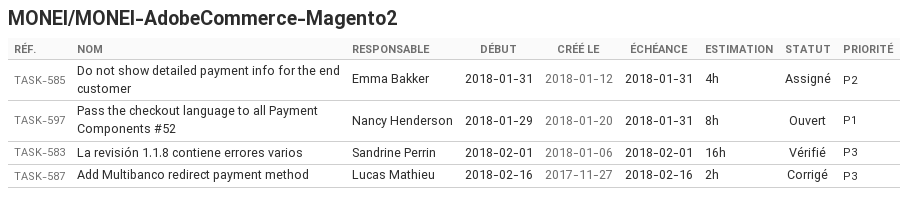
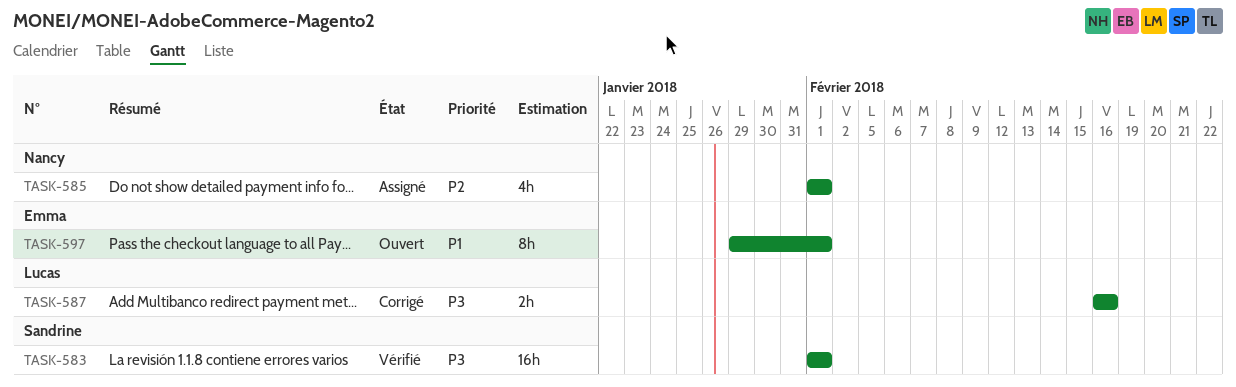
TASK-585, owner: Emma Bakker -> Nancy Henderson
TASK-585, start: Jan 31 -> Feb 1
TASK-585, due: Jan 31 -> Feb 1
TASK-597, owner: Nancy Henderson -> Emma Bakker
TASK-597, due: Jan 31 -> Feb 1

